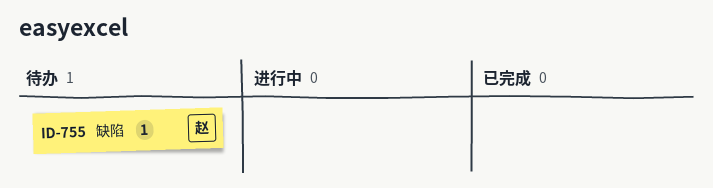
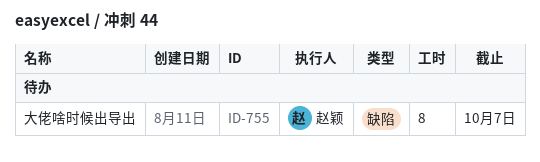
ID-755, estimate: 1 -> 8

